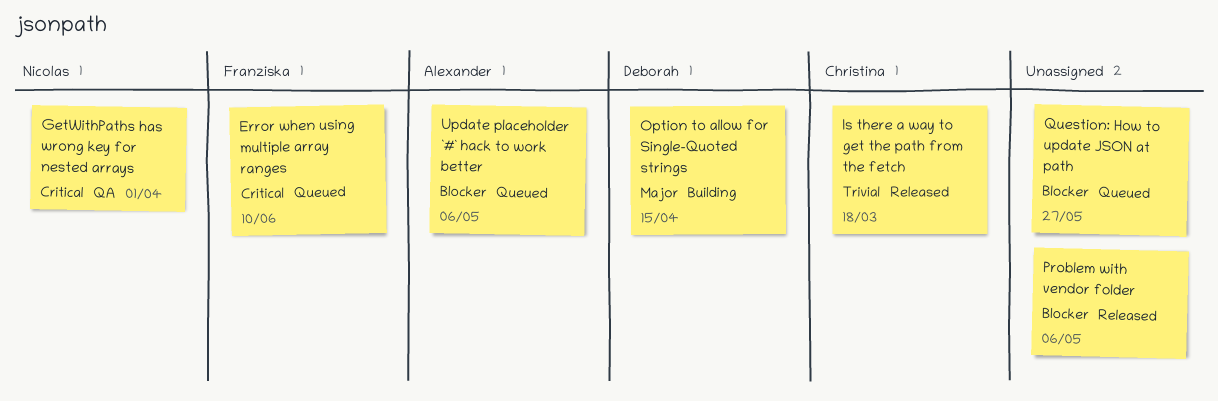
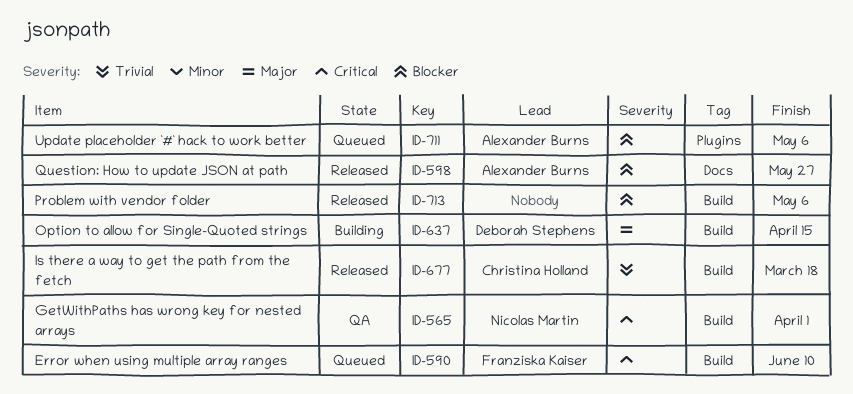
Question: How to update JSON at path, status: Queued -> Released
Question: How to update JSON at path, owner: none -> Alexander Burns

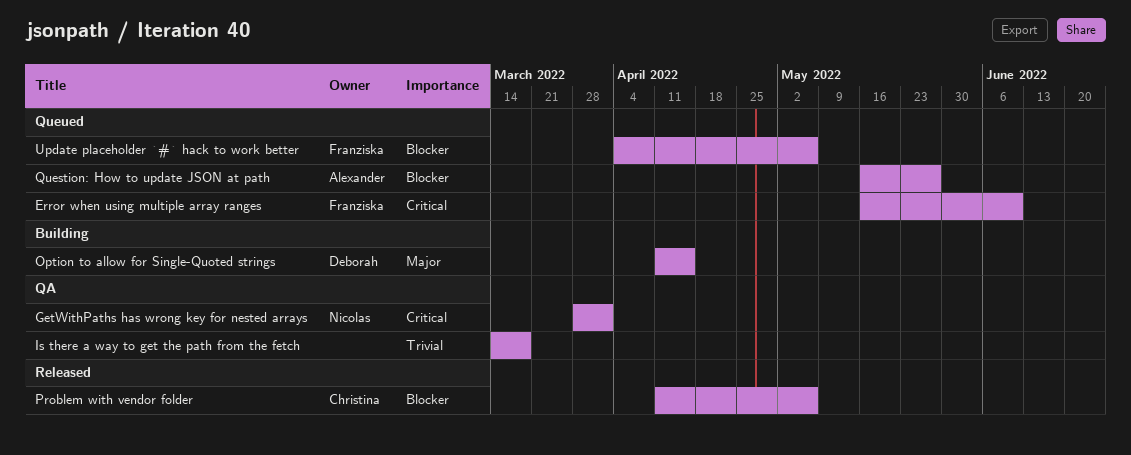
Is there a way to get the path from the fetch, status: Released -> QA
Is there a way to get the path from the fetch, owner: Christina Holland -> none
Problem with vendor folder, owner: none -> Christina Holland
Question: How to update JSON at path, status: Released -> Queued
Update placeholder `#` hack to work better, owner: Alexander Burns -> Franziska Kaiser

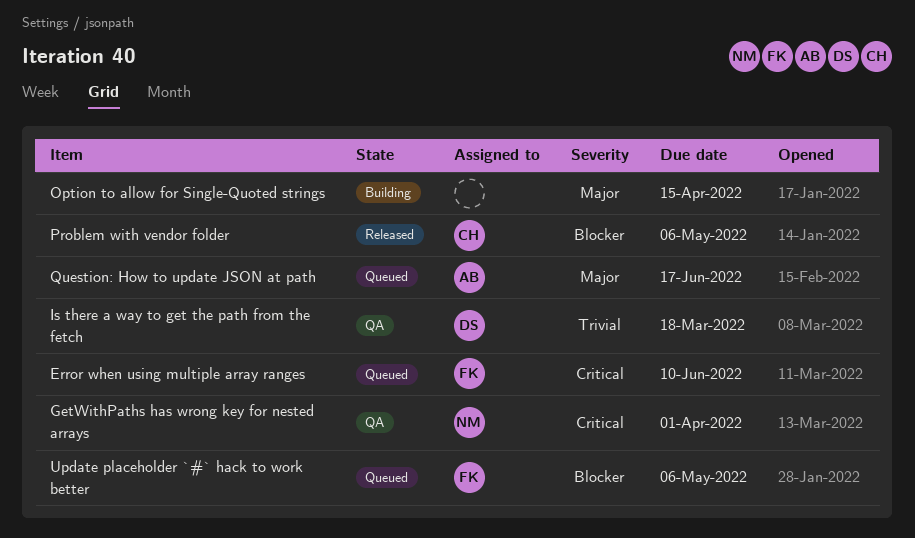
Is there a way to get the path from the fetch, owner: none -> Deborah
Option to allow for Single-Quoted strings, owner: Deborah -> none
Question: How to update JSON at path, priority: Blocker -> Major
Question: How to update JSON at path, due: May 27 -> Jun 17

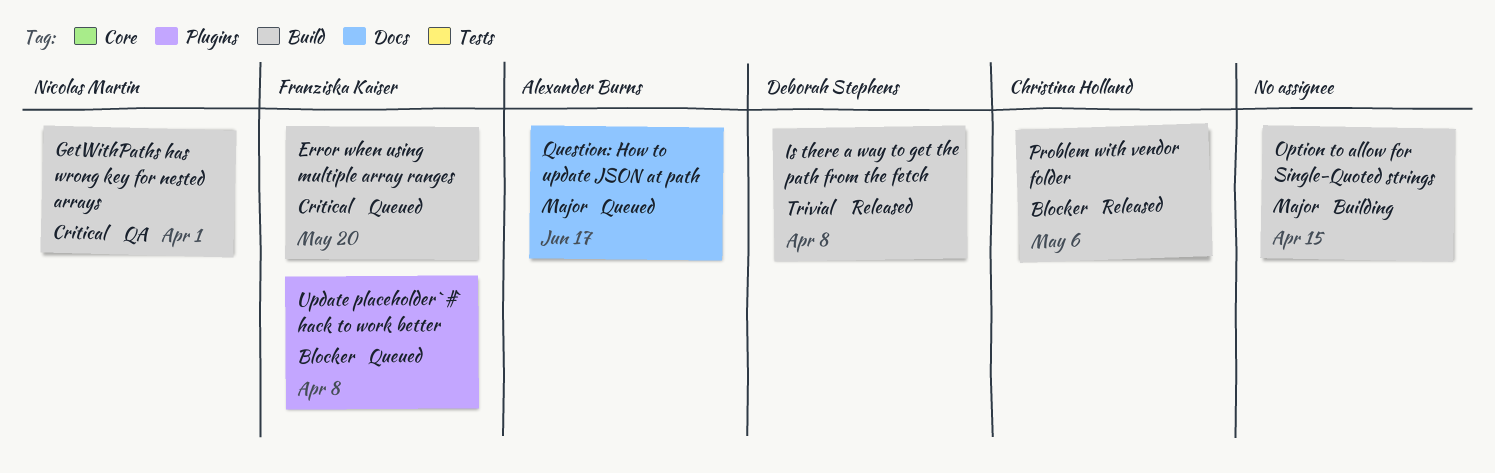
Error when using multiple array ranges, due: Jun 10 -> May 20
Is there a way to get the path from the fetch, status: QA -> Released
Is there a way to get the path from the fetch, due: Mar 18 -> Apr 8
Update placeholder `#` hack to work better, due: May 6 -> Apr 8

